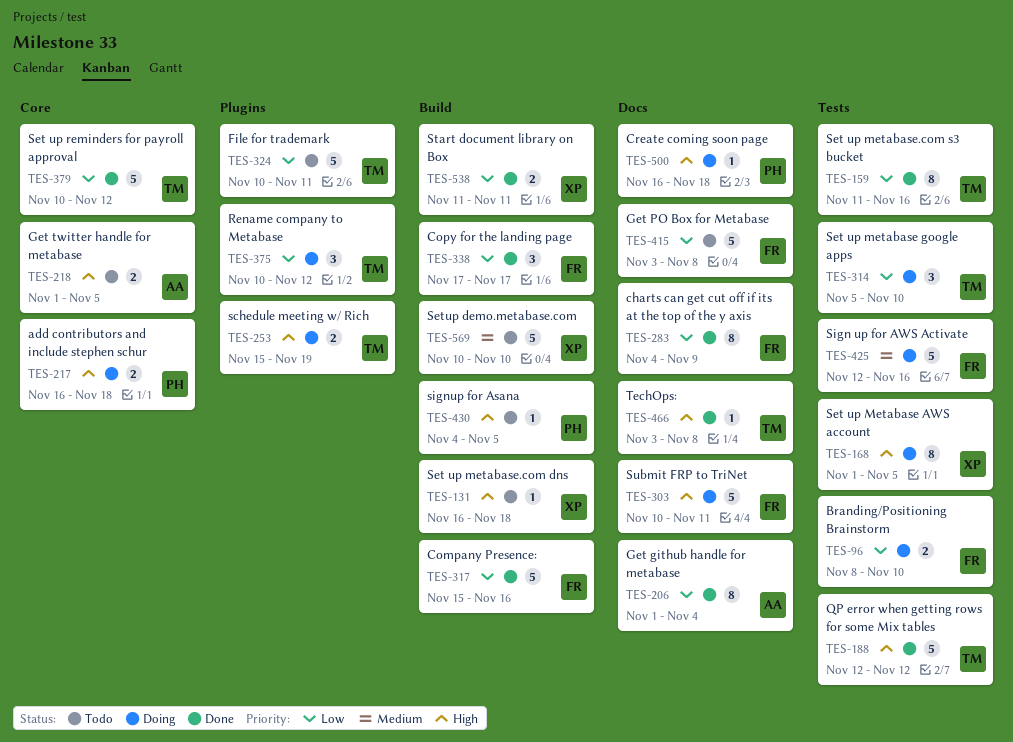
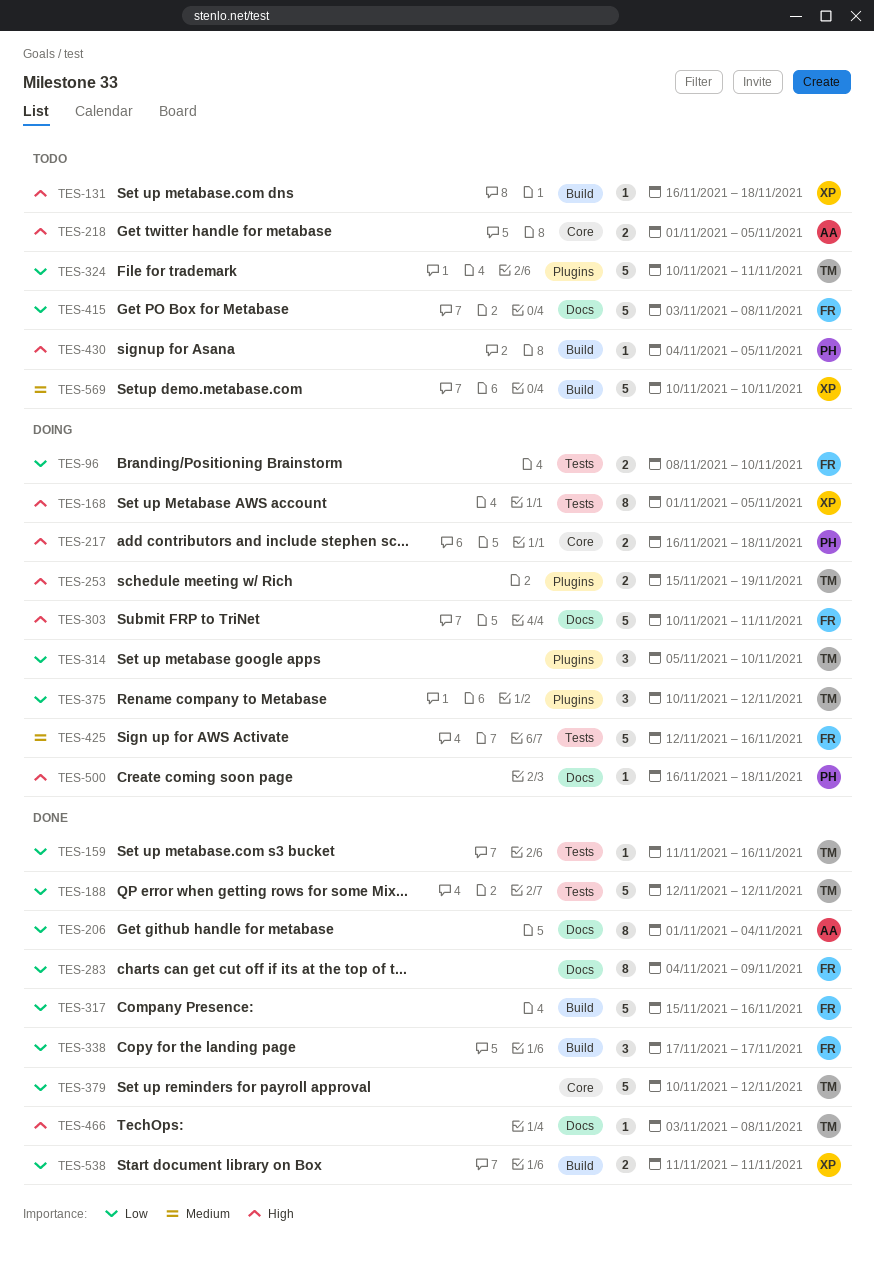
TES-159, estimate: 8 -> 1
TES-188, priority: High -> Low
TES-314, label: Tests -> Plugins

